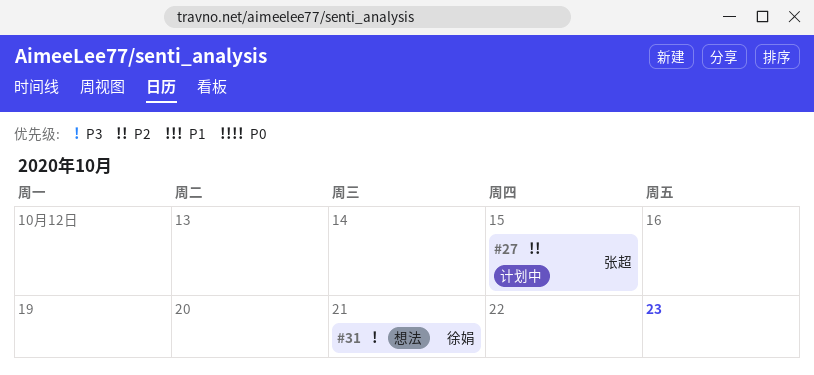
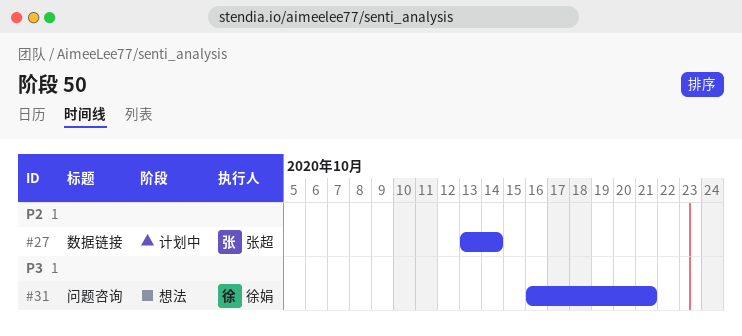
#27, due: Oct 15 -> Oct 14

